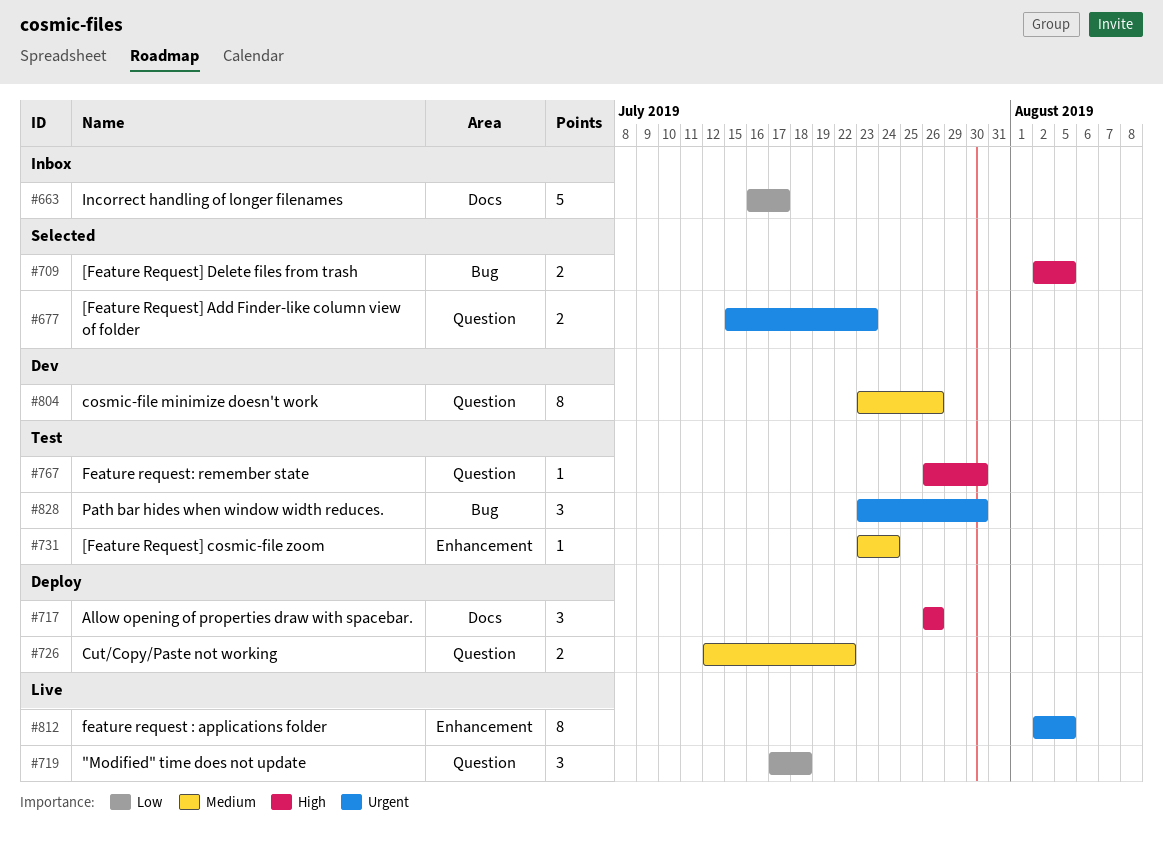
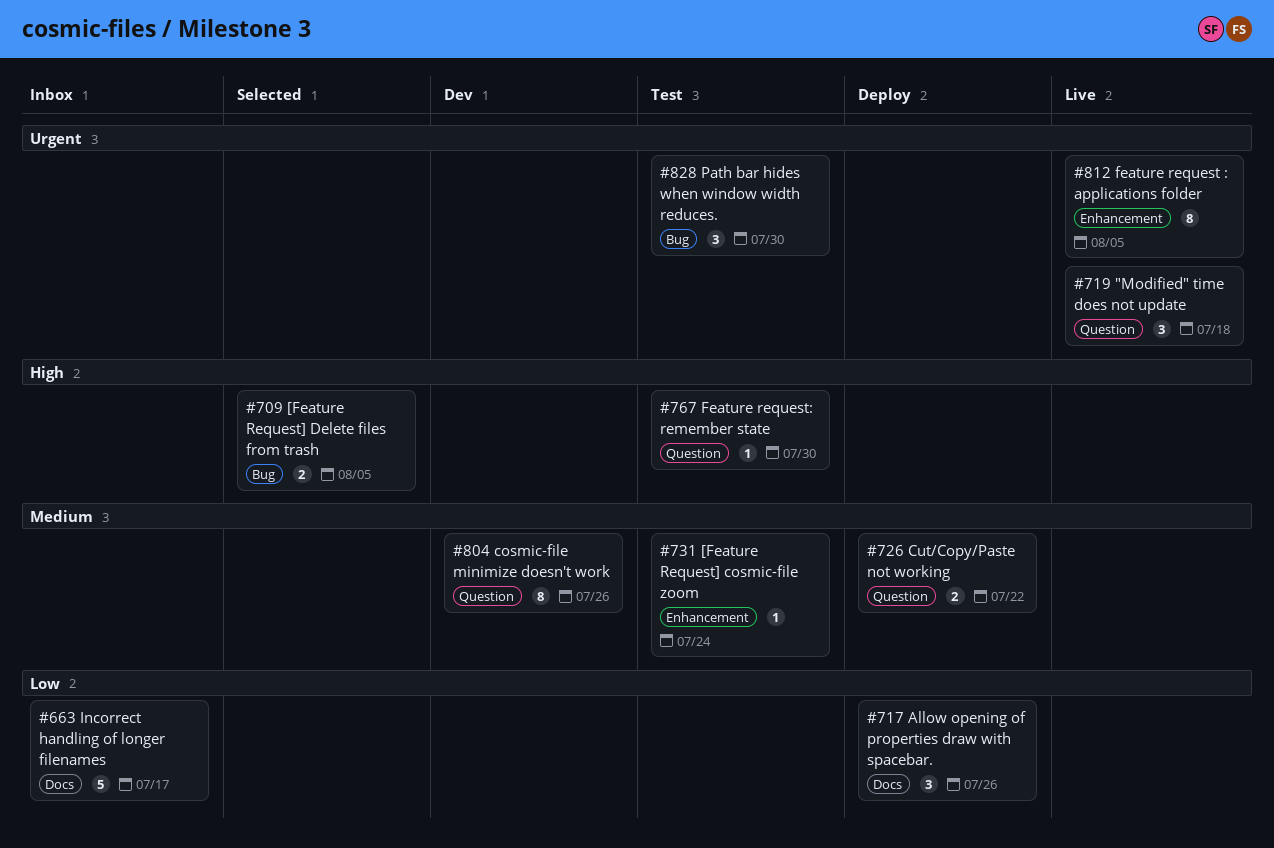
#677: present -> none
#717, priority: High -> Low
#719, priority: Low -> Urgent

